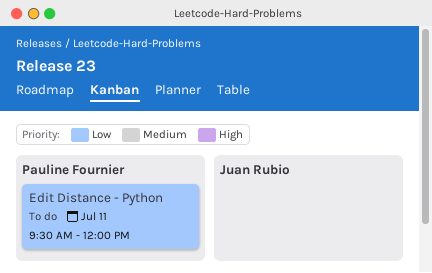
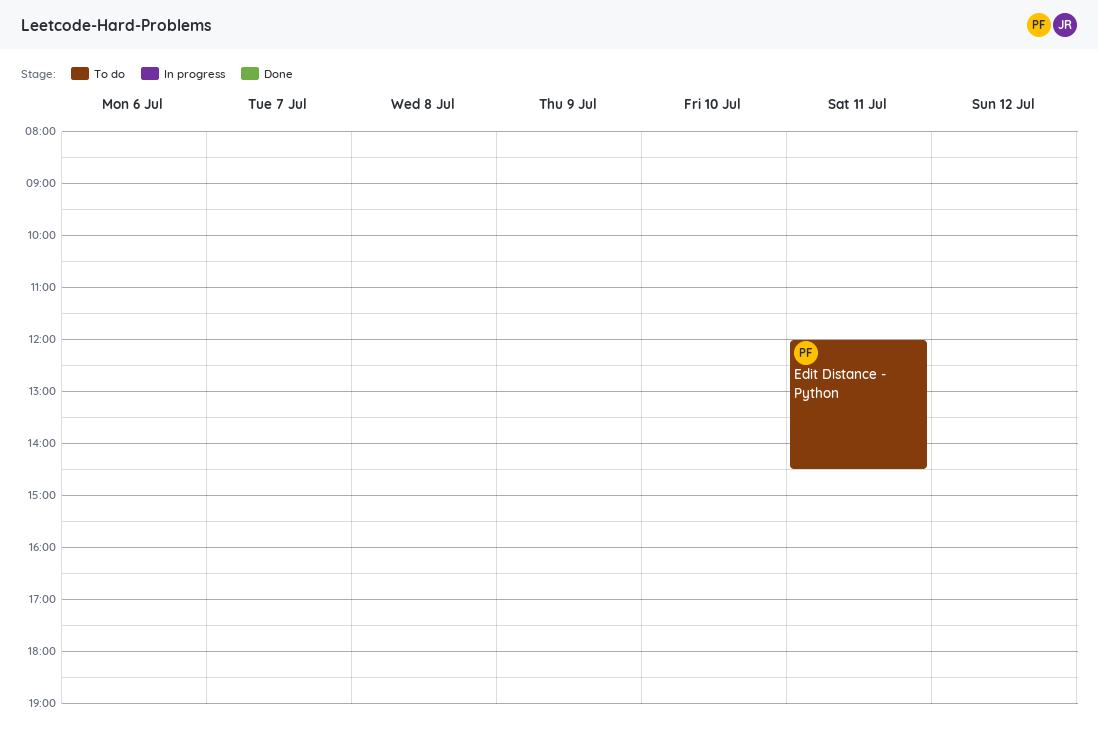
Edit Distance - Python, begins: 09:30 -> 12:00
Edit Distance - Python, ends: 12:00 -> 14:30

